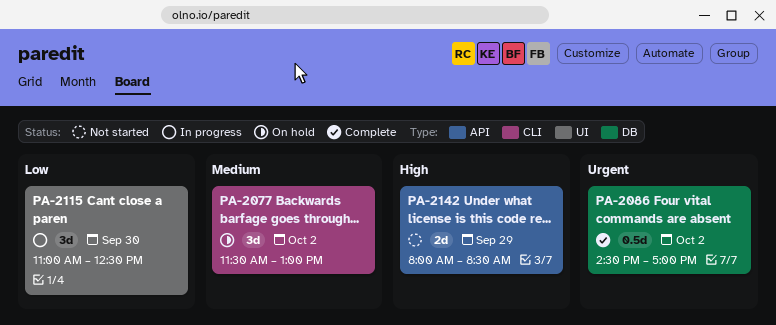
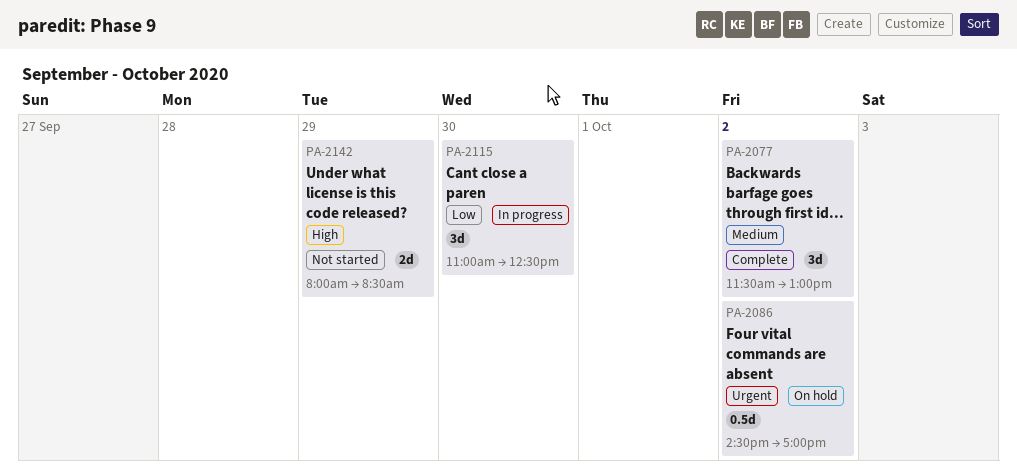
PA-2077, status: On hold -> Complete
PA-2086, status: Complete -> On hold

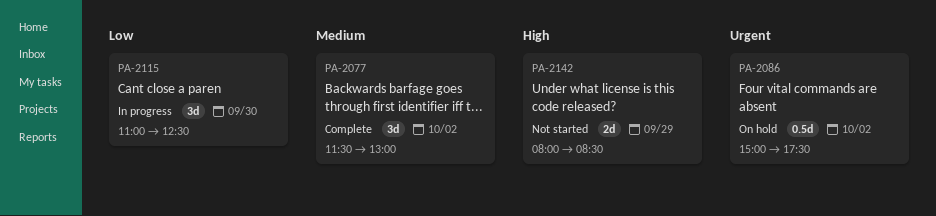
PA-2086, begins: 14:30 -> 15:00
PA-2086, ends: 17:00 -> 17:30

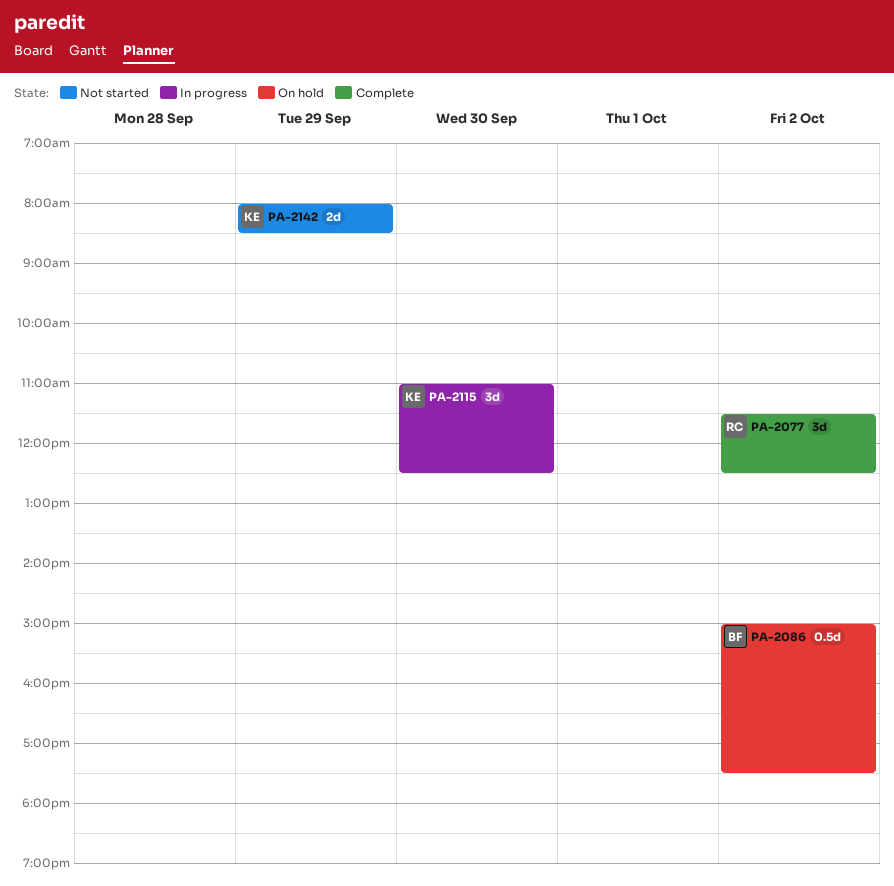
PA-2077, ends: 13:00 -> 12:30

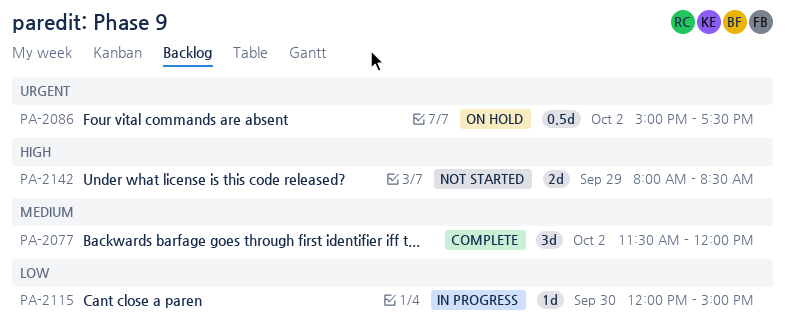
PA-2077, ends: 12:30 -> 12:00
PA-2115, estimate: 3d -> 1d
PA-2115, begins: 11:00 -> 12:00
PA-2115, ends: 12:30 -> 15:00

